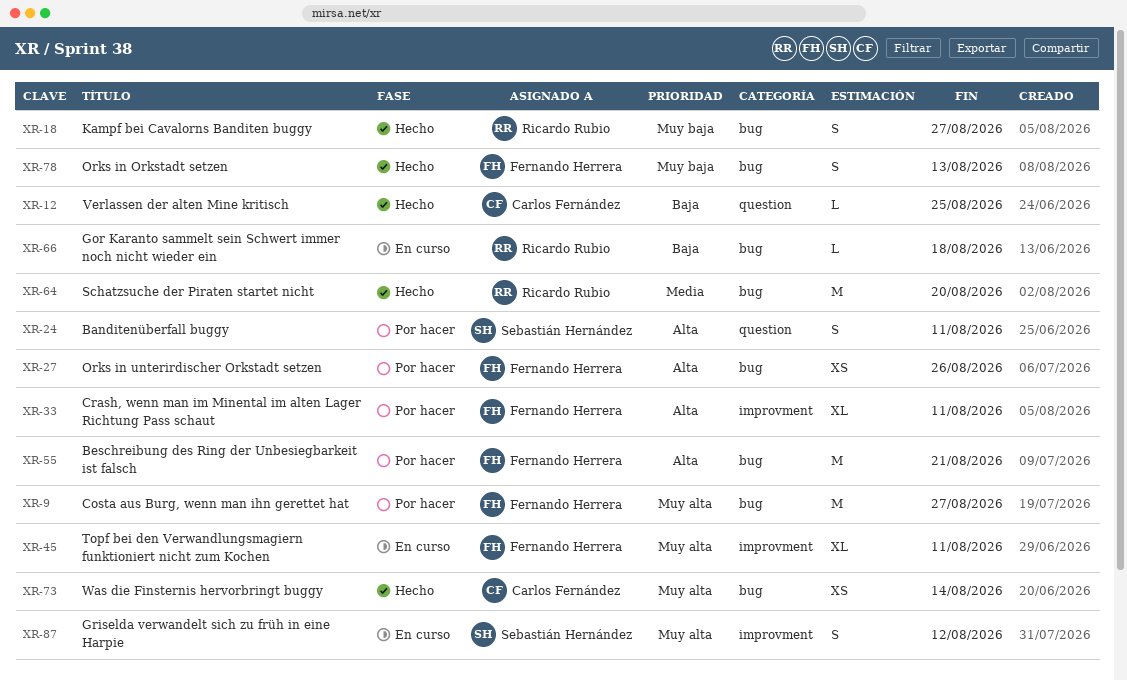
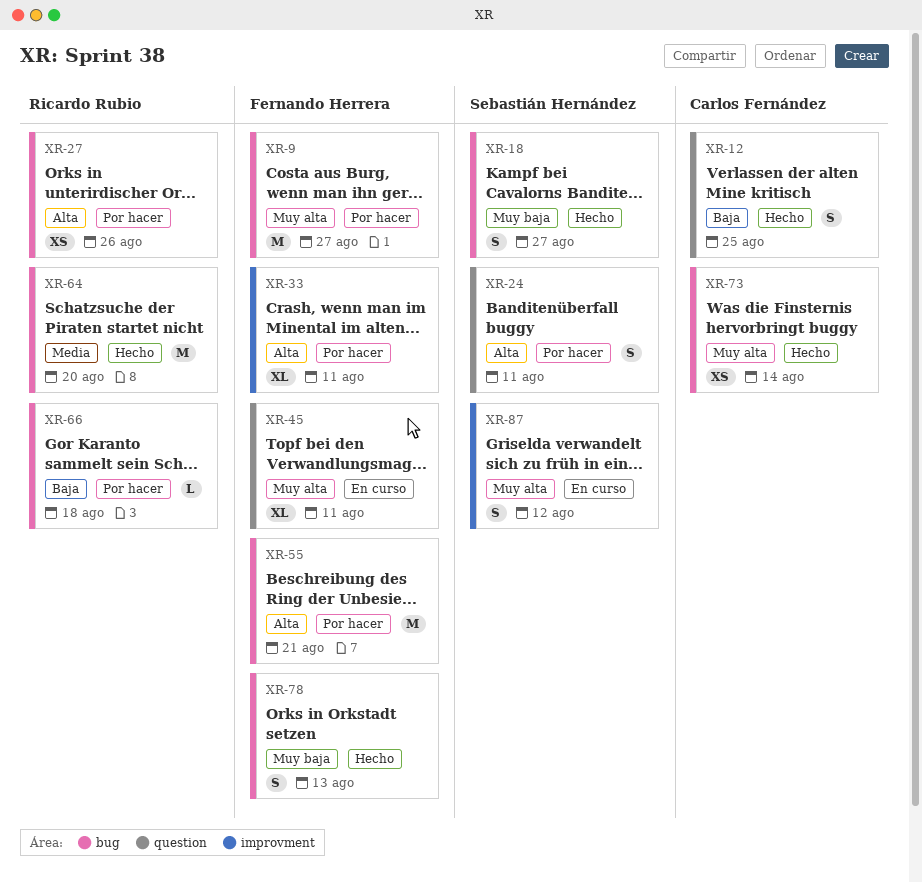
XR-12, estimate: L -> S
XR-18, owner: Ricardo Rubio -> Sebastián Hernández
XR-27, owner: Fernando Herrera -> Ricardo Rubio
XR-45, label: improvment -> question
XR-66, status: En curso -> Por hacer

